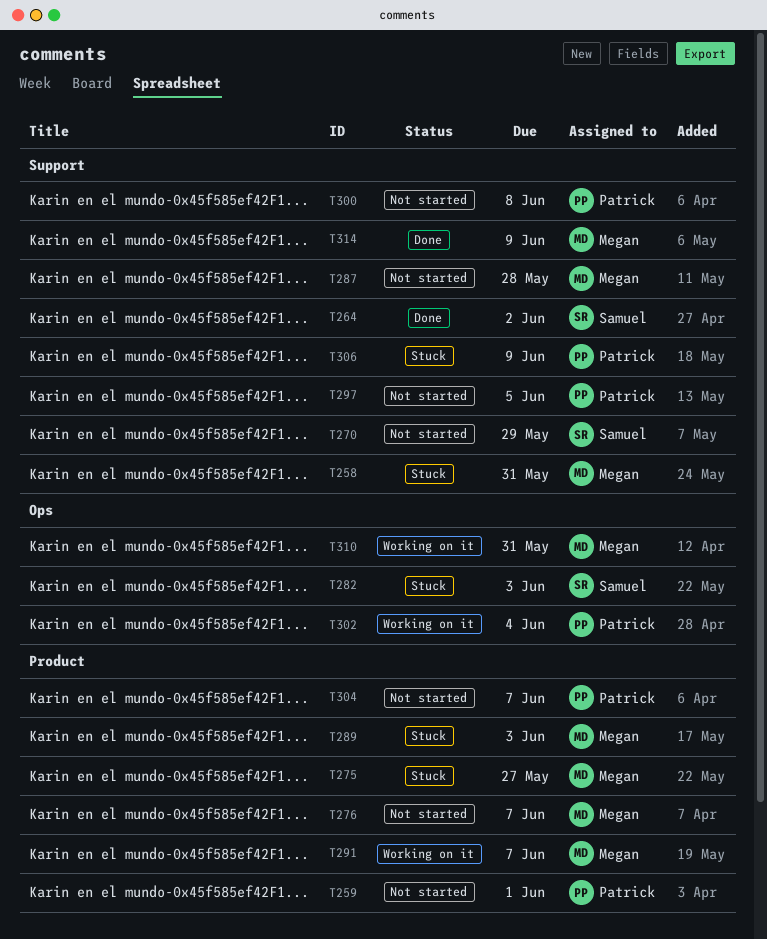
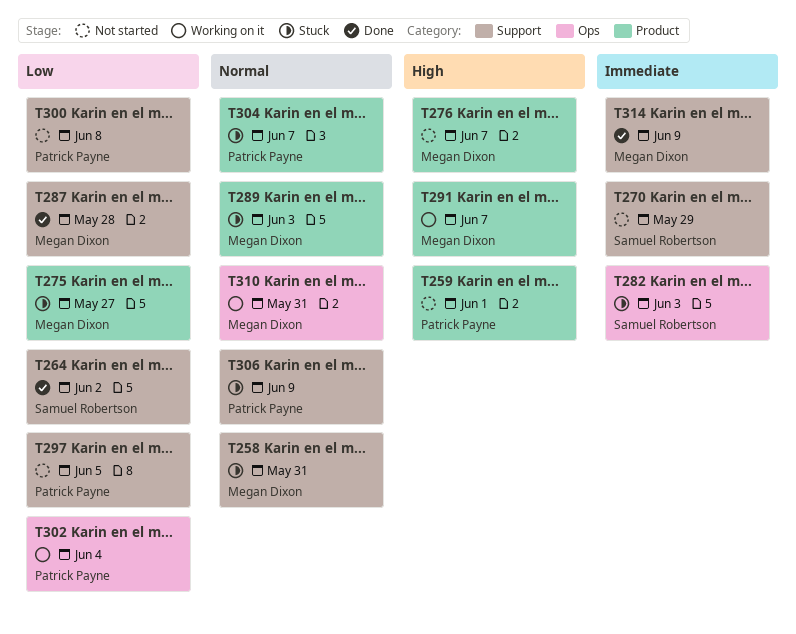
T287, status: Not started -> Done
T304, status: Not started -> Stuck

